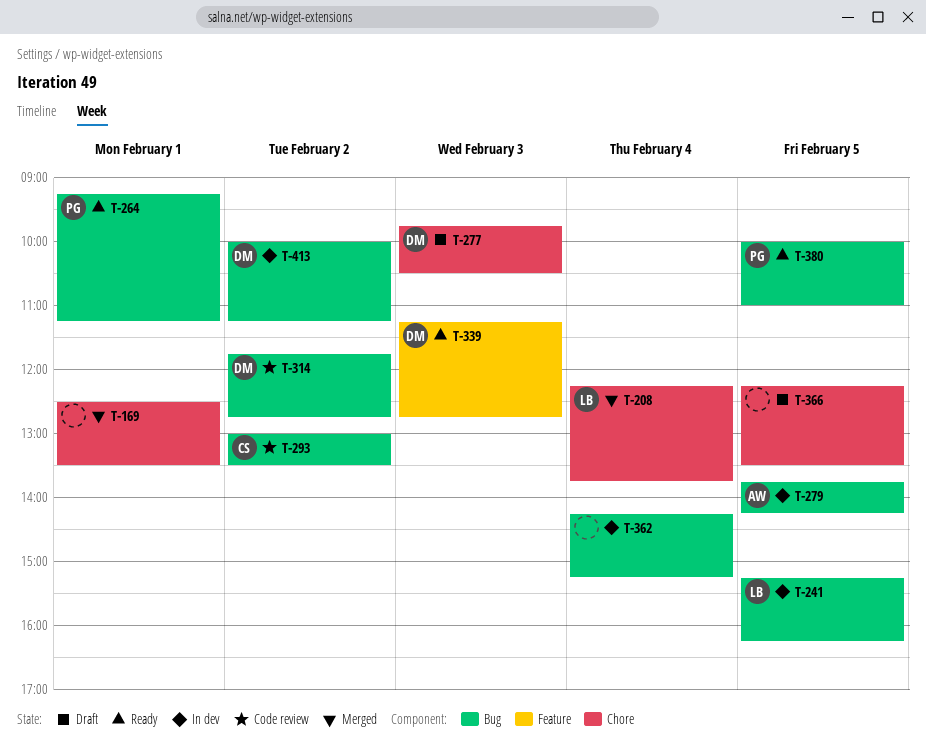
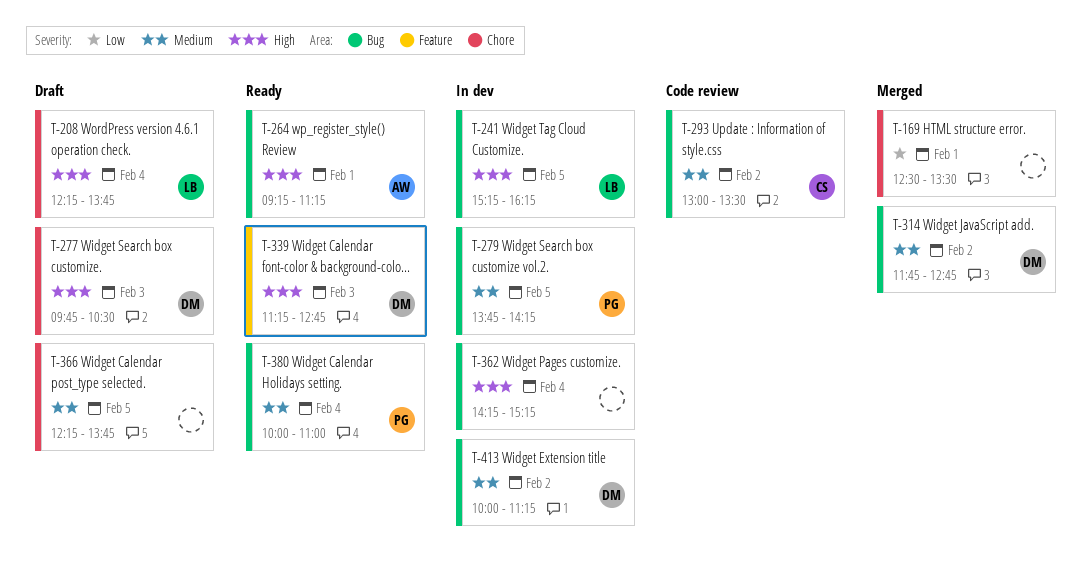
T-208, status: Merged -> Draft
T-264, owner: PG -> AW
T-279, owner: AW -> PG
T-314, status: Code review -> Merged
T-366, ends: 13:30 -> 13:45
T-380, day: Feb 5 -> Feb 4

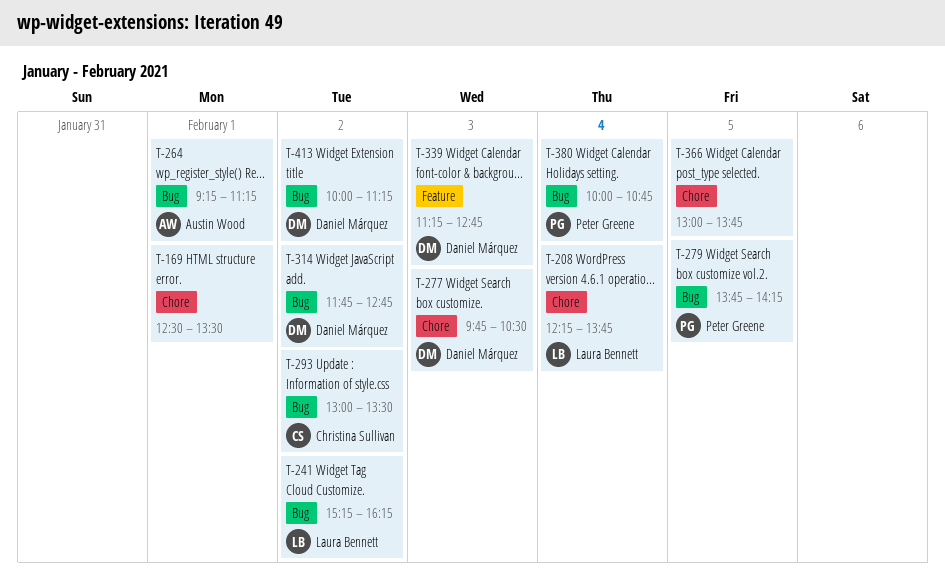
T-241, day: Feb 5 -> Feb 2
T-362: present -> none
T-366, begins: 12:15 -> 13:00
T-380, ends: 11:00 -> 10:45

